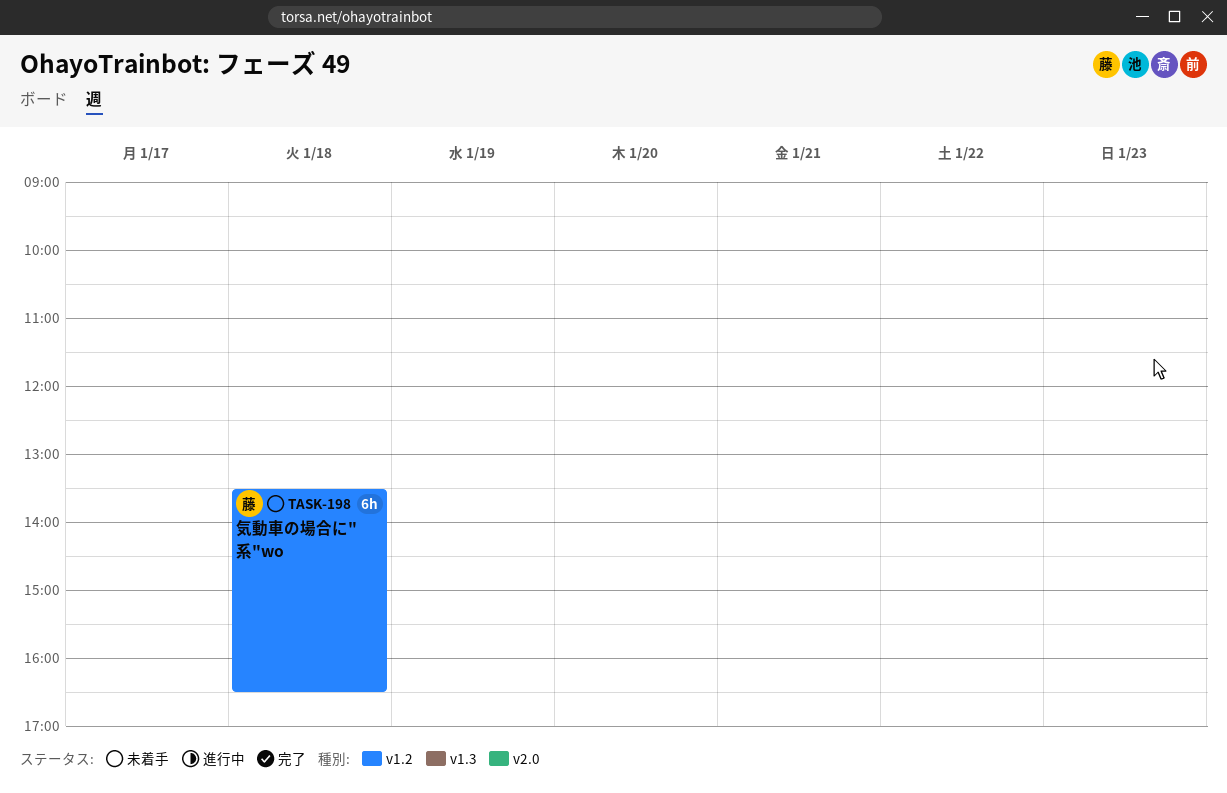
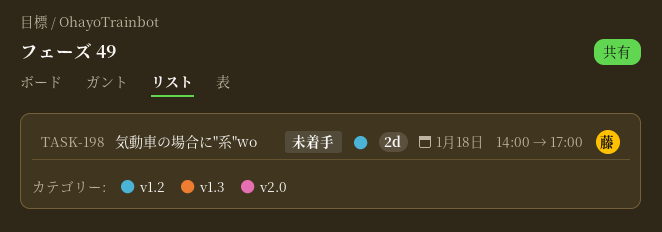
TASK-198, estimate: 6h -> 2d
TASK-198, begins: 13:30 -> 14:00
TASK-198, ends: 16:30 -> 17:00

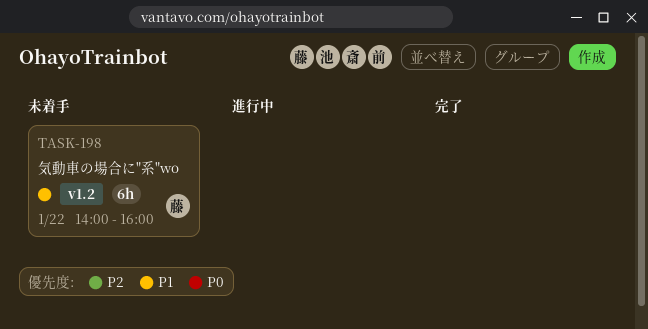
TASK-198, estimate: 2d -> 6h
TASK-198, day: Jan 18 -> Jan 22
TASK-198, ends: 17:00 -> 16:00

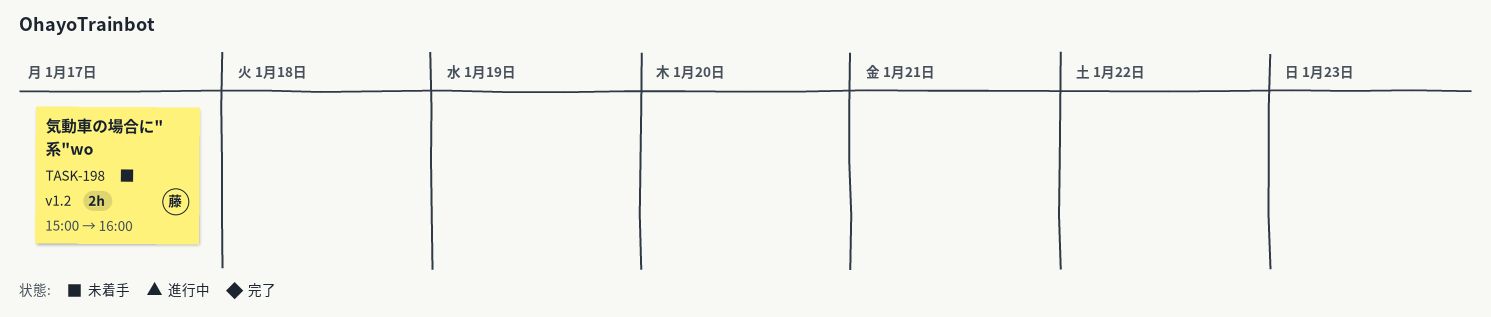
TASK-198, estimate: 6h -> 2h
TASK-198, day: Jan 22 -> Jan 17
TASK-198, begins: 14:00 -> 15:00

